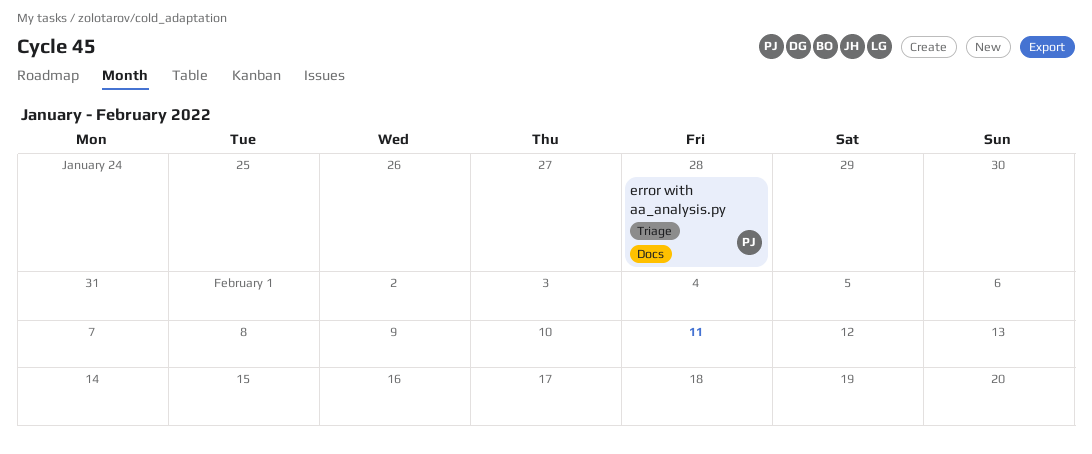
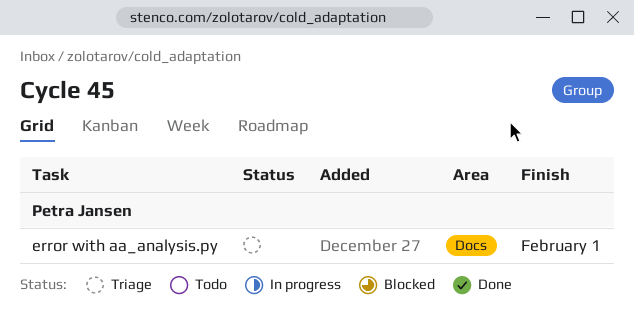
error with aa_analysis.py, due: Jan 28 -> Feb 1

